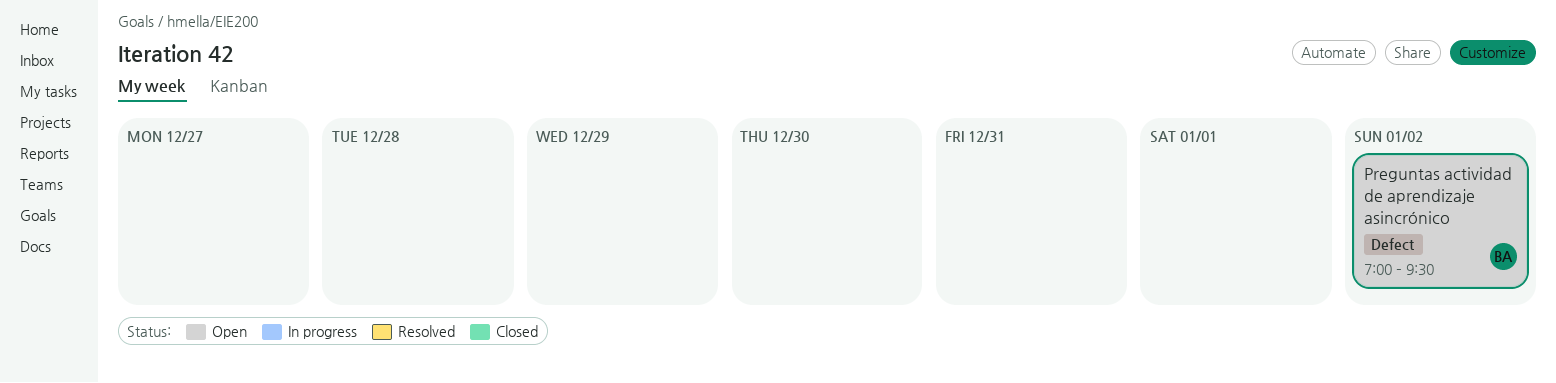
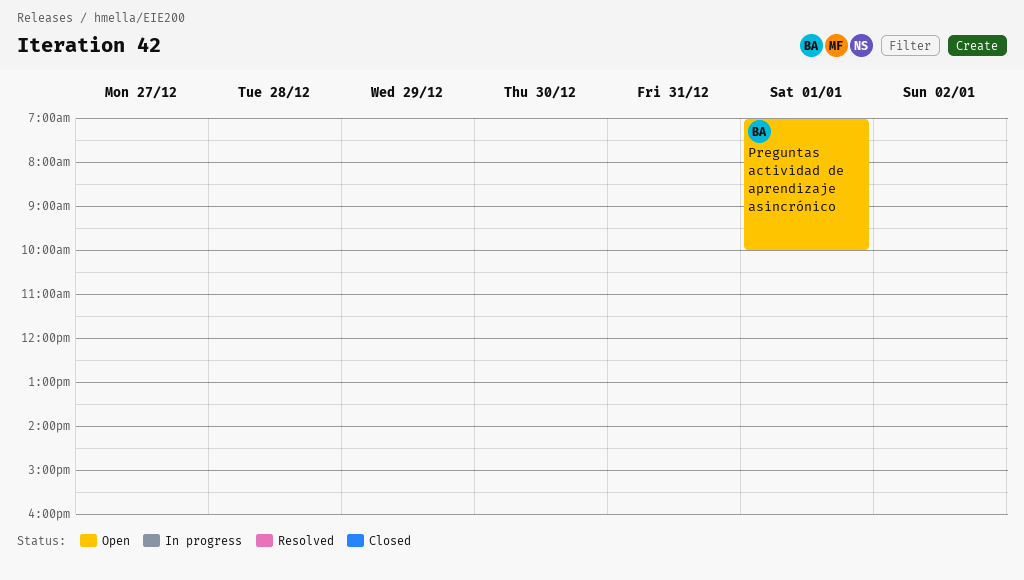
Preguntas actividad de aprendizaje asincrónico, day: Jan 2 -> Jan 1
Preguntas actividad de aprendizaje asincrónico, ends: 09:30 -> 10:00

